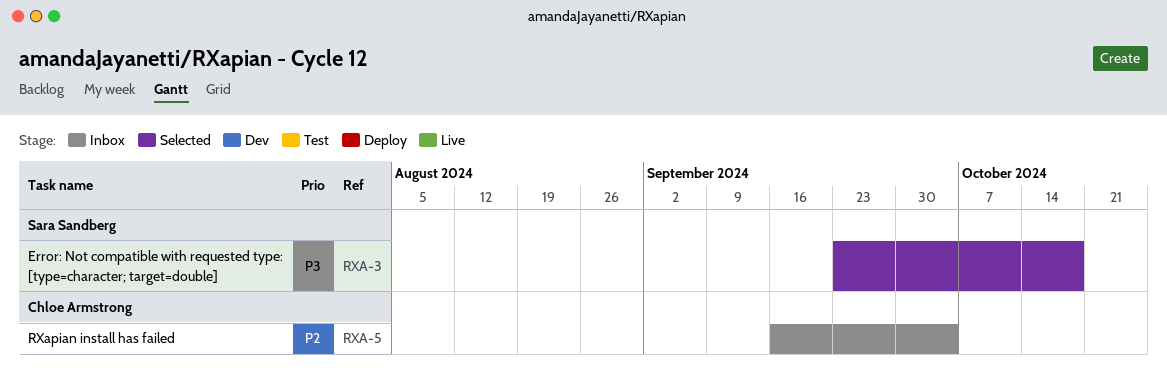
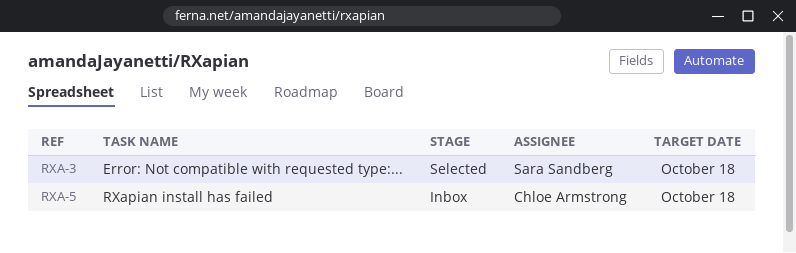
RXA-5, due: Oct 4 -> Oct 18

